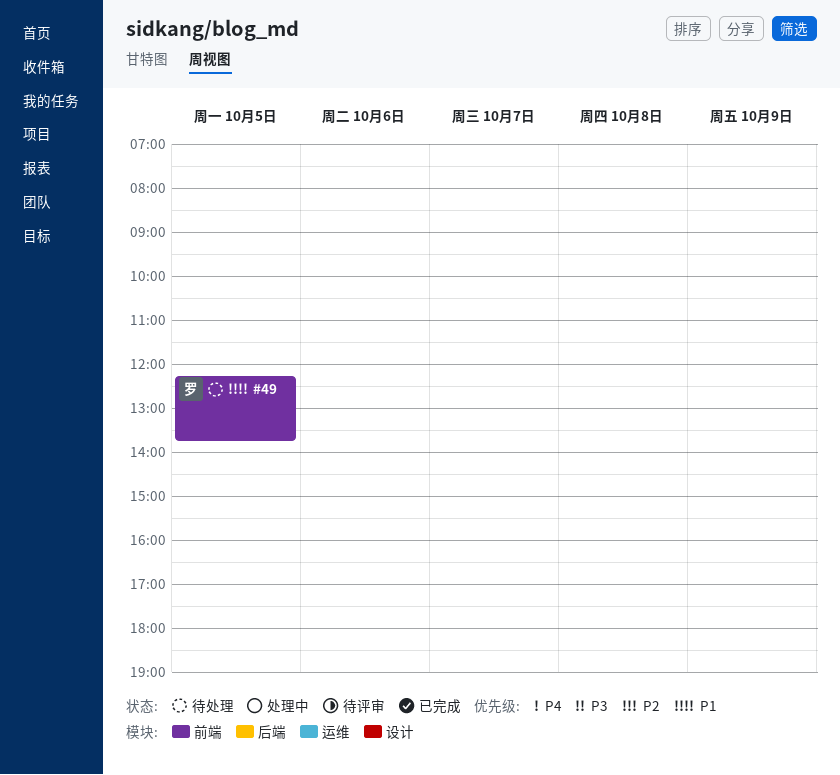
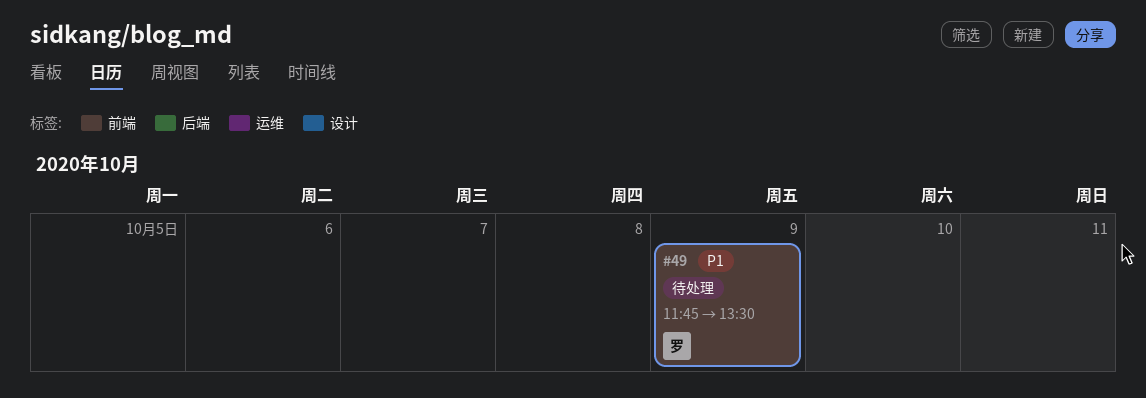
#49, day: Oct 5 -> Oct 9
#49, begins: 12:15 -> 11:45
#49, ends: 13:45 -> 13:30

